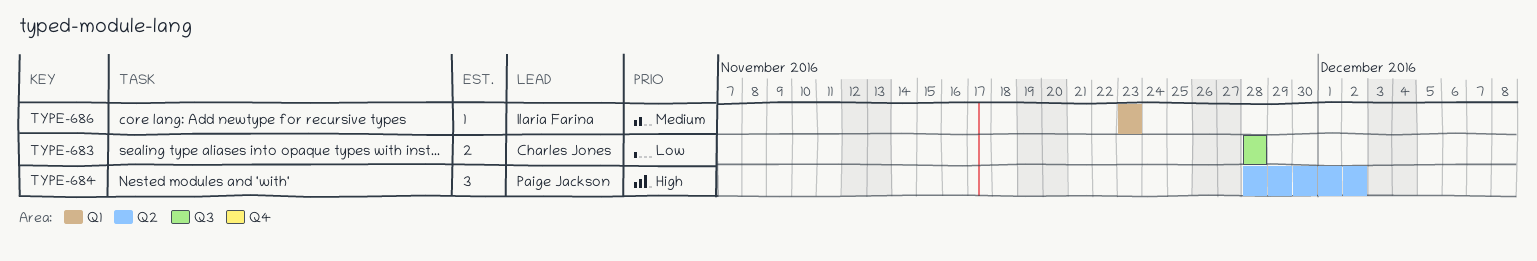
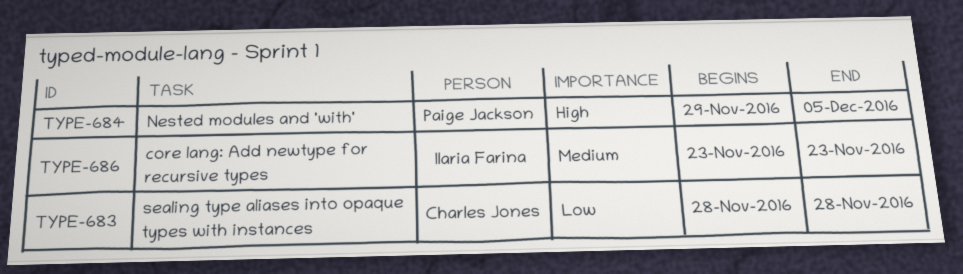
TYPE-684, start: Nov 28 -> Nov 29
TYPE-684, due: Dec 2 -> Dec 5

